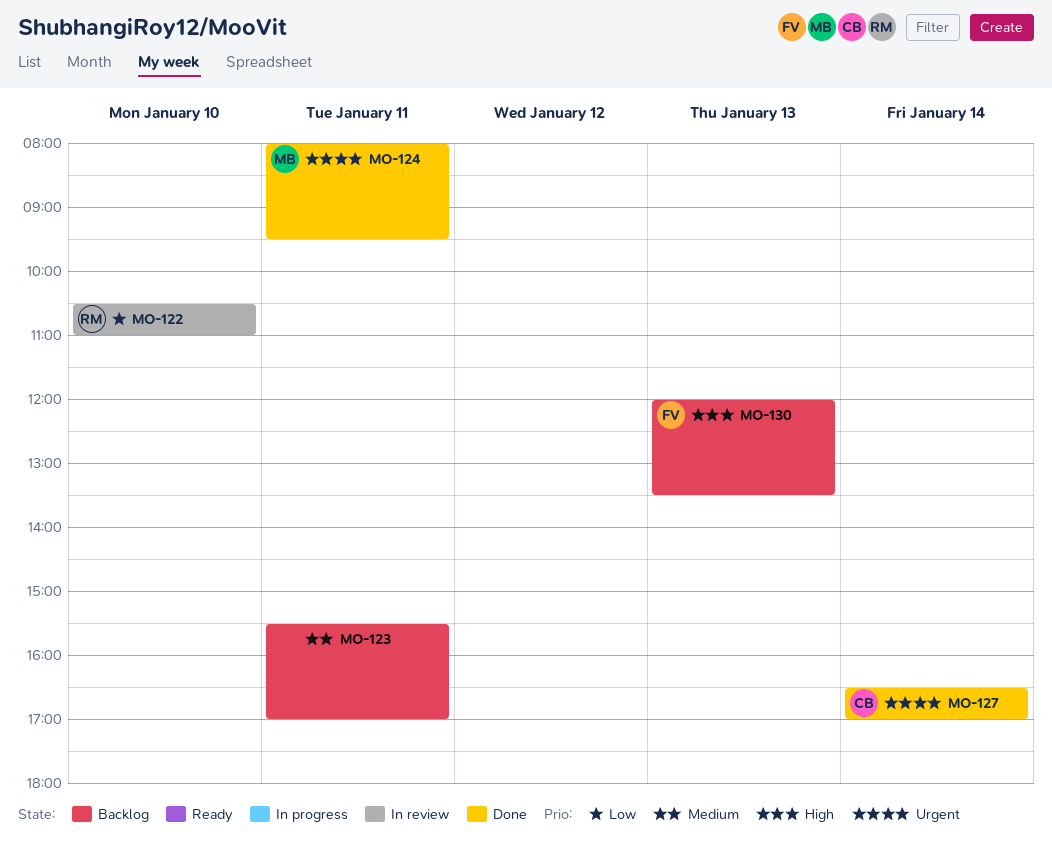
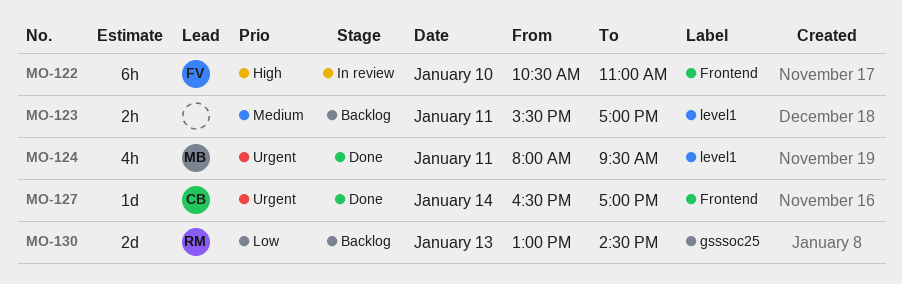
MO-122, owner: RM -> FV
MO-122, priority: Low -> High
MO-130, owner: FV -> RM
MO-130, priority: High -> Low
MO-130, begins: 12:00 -> 13:00
MO-130, ends: 13:30 -> 14:30

